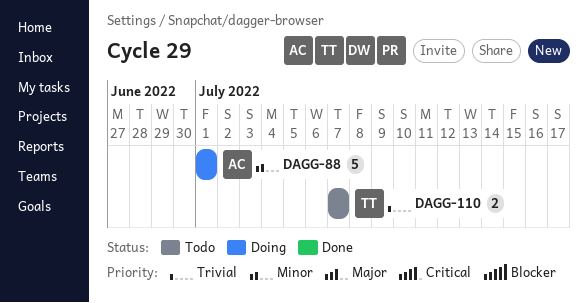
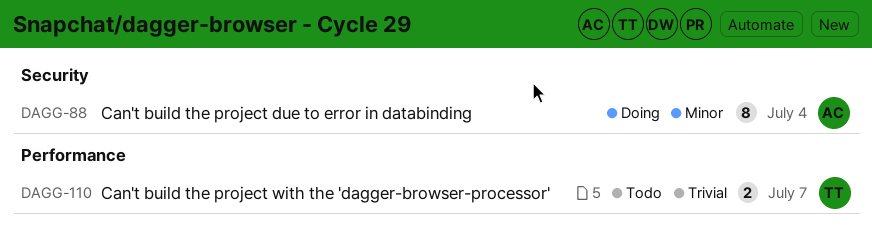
DAGG-88, estimate: 5 -> 8
DAGG-88, due: Jul 1 -> Jul 4

